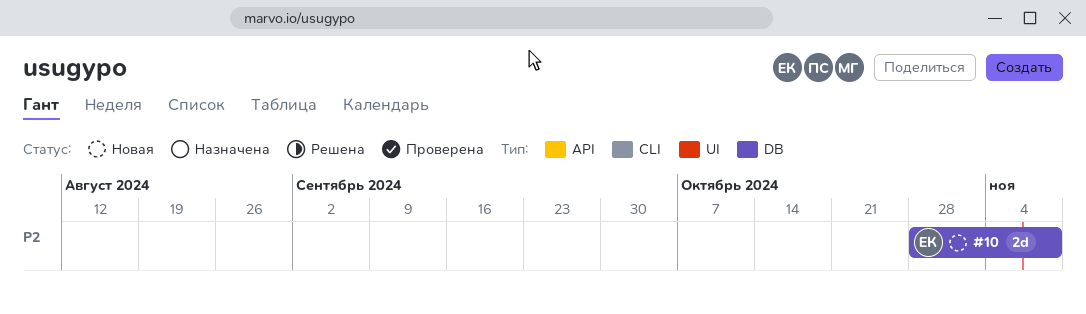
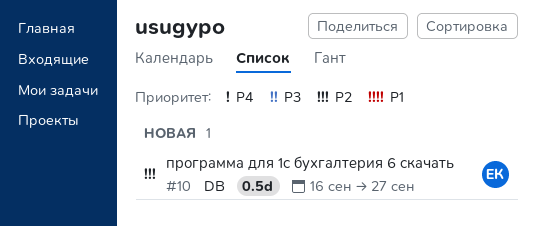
#10, estimate: 2d -> 0.5d
#10, start: Oct 28 -> Sep 16
#10, due: Nov 8 -> Sep 27

